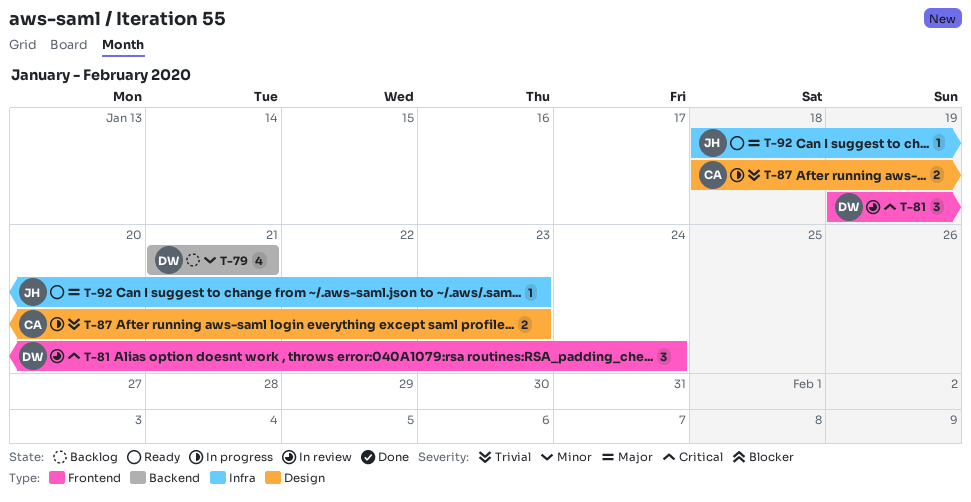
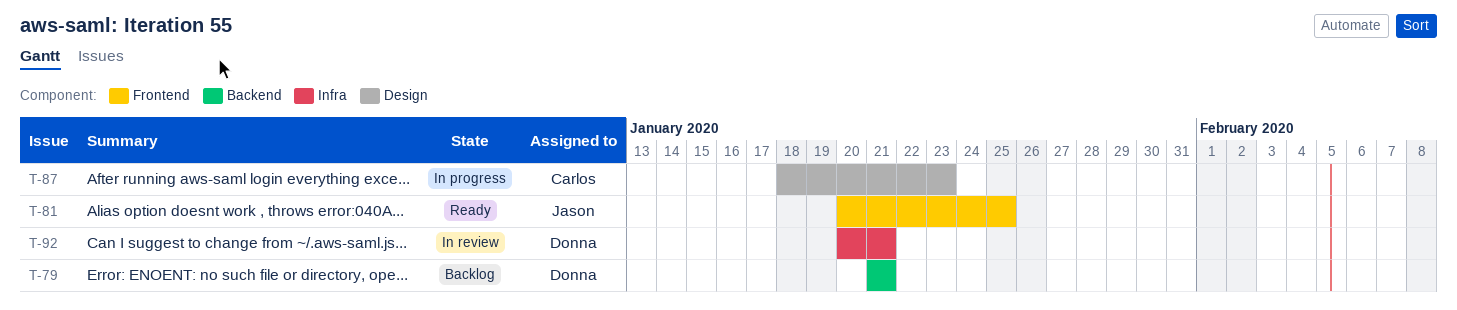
T-81, status: In review -> Ready
T-81, owner: Donna -> Jason
T-81, start: Jan 19 -> Jan 20
T-81, due: Jan 24 -> Jan 25
T-92, status: Ready -> In review
T-92, owner: Jason -> Donna
T-92, start: Jan 18 -> Jan 20
T-92, due: Jan 23 -> Jan 21

